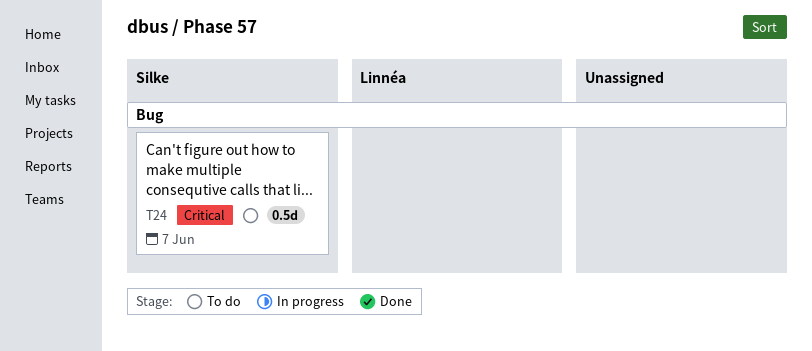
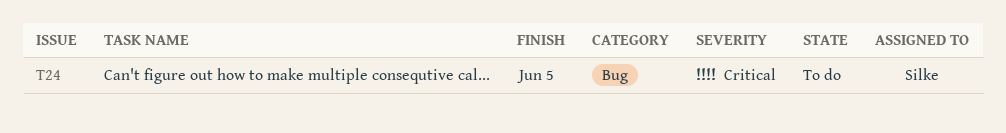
T24, due: Jun 7 -> Jun 5

